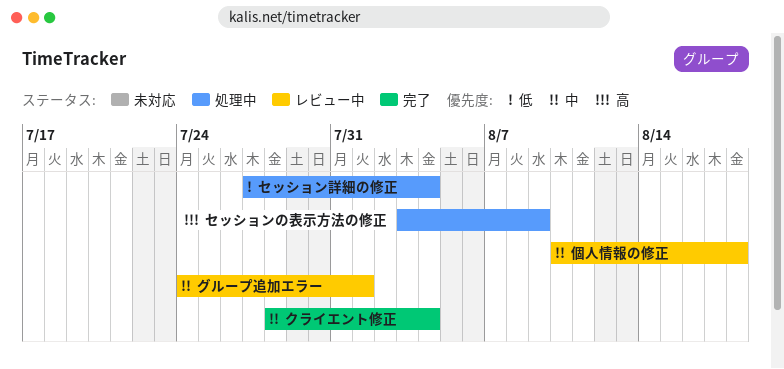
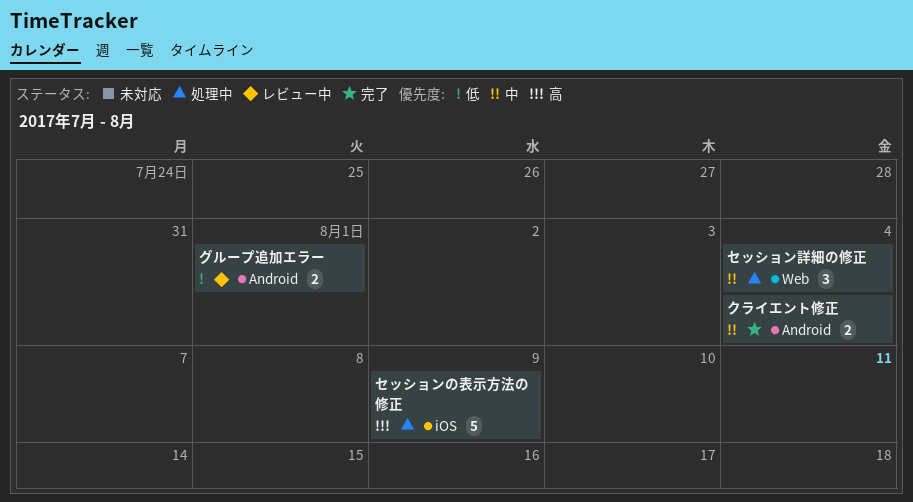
グループ追加エラー, priority: 中 -> 低
セッション詳細の修正, priority: 低 -> 中
個人情報の修正: present -> none

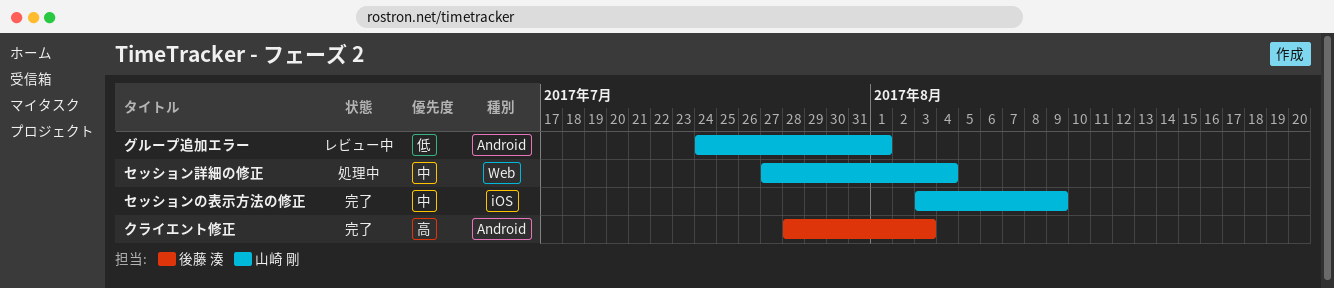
クライエント修正, priority: 中 -> 高
クライエント修正, due: Aug 4 -> Aug 3
セッションの表示方法の修正, status: 処理中 -> 完了
セッションの表示方法の修正, priority: 高 -> 中

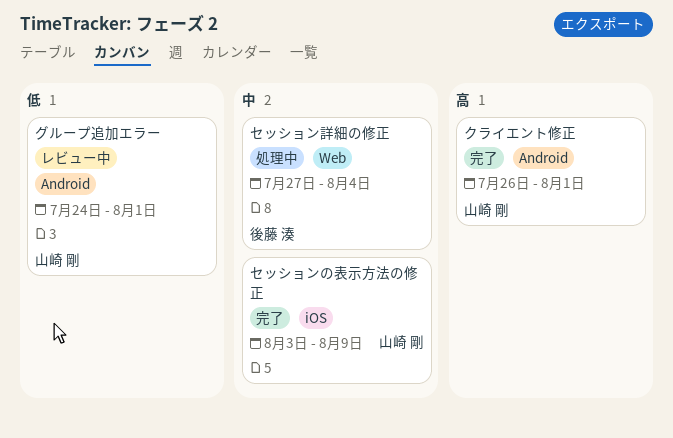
クライエント修正, owner: 後藤 湊 -> 山崎 剛
クライエント修正, start: Jul 28 -> Jul 26
クライエント修正, due: Aug 3 -> Aug 1
セッション詳細の修正, owner: 山崎 剛 -> 後藤 湊

